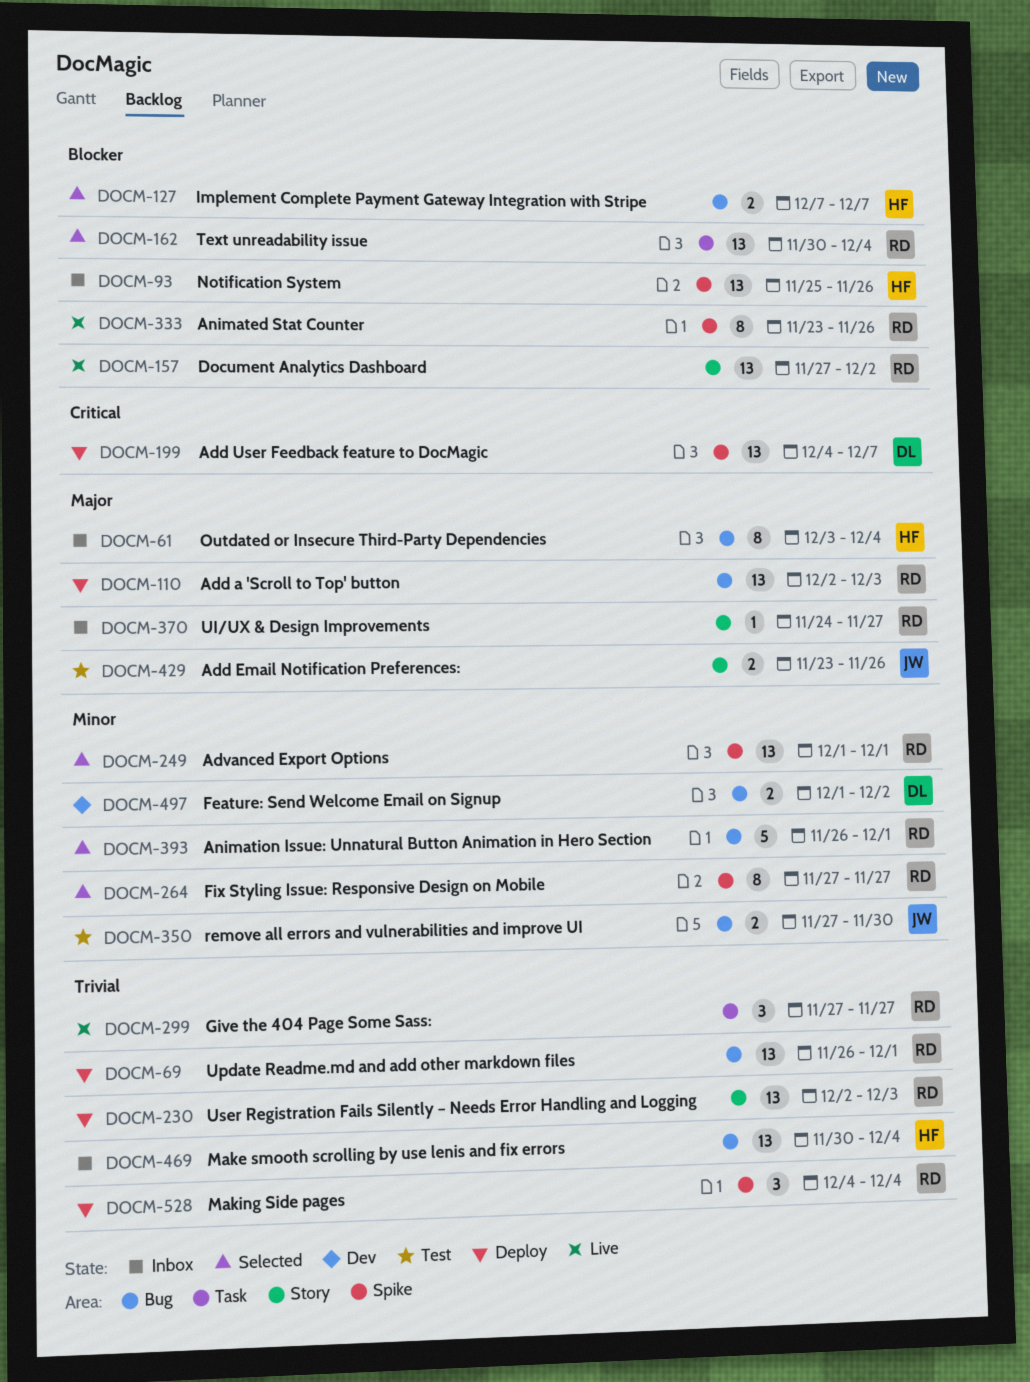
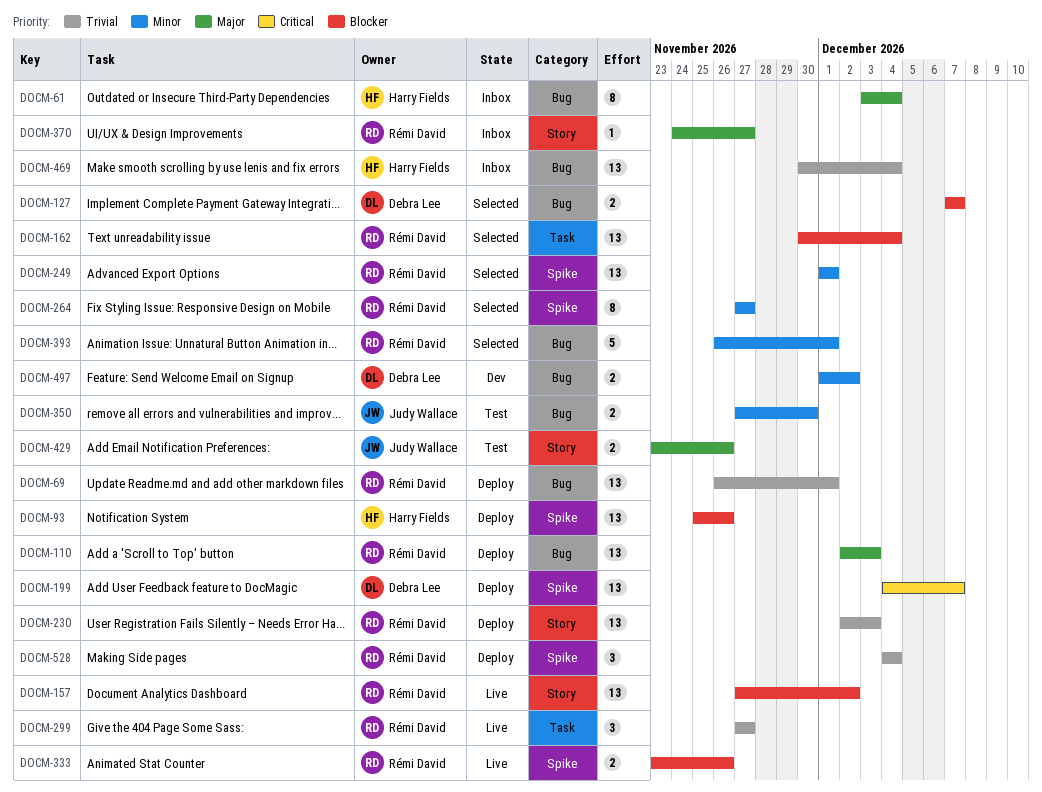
DOCM-93, status: Inbox -> Deploy
DOCM-127, owner: Harry Fields -> Debra Lee
DOCM-333, estimate: 8 -> 2

